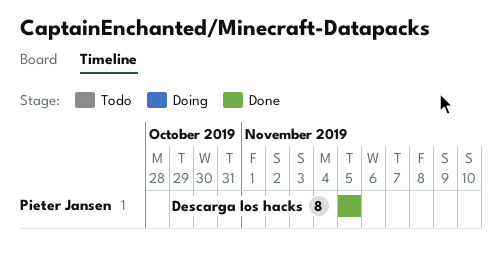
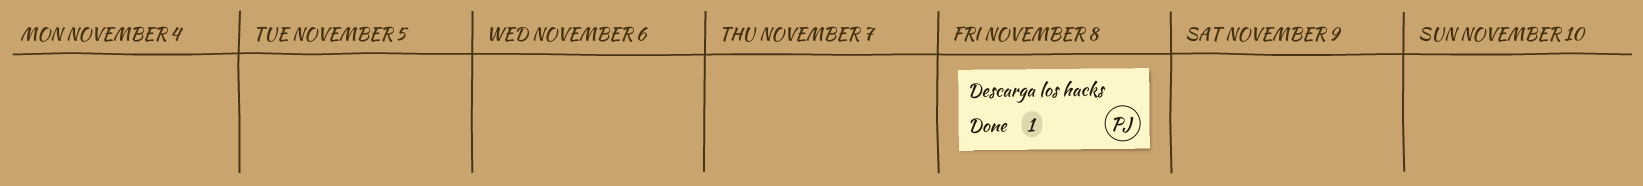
Descarga los hacks, estimate: 8 -> 1
Descarga los hacks, due: Nov 5 -> Nov 8

